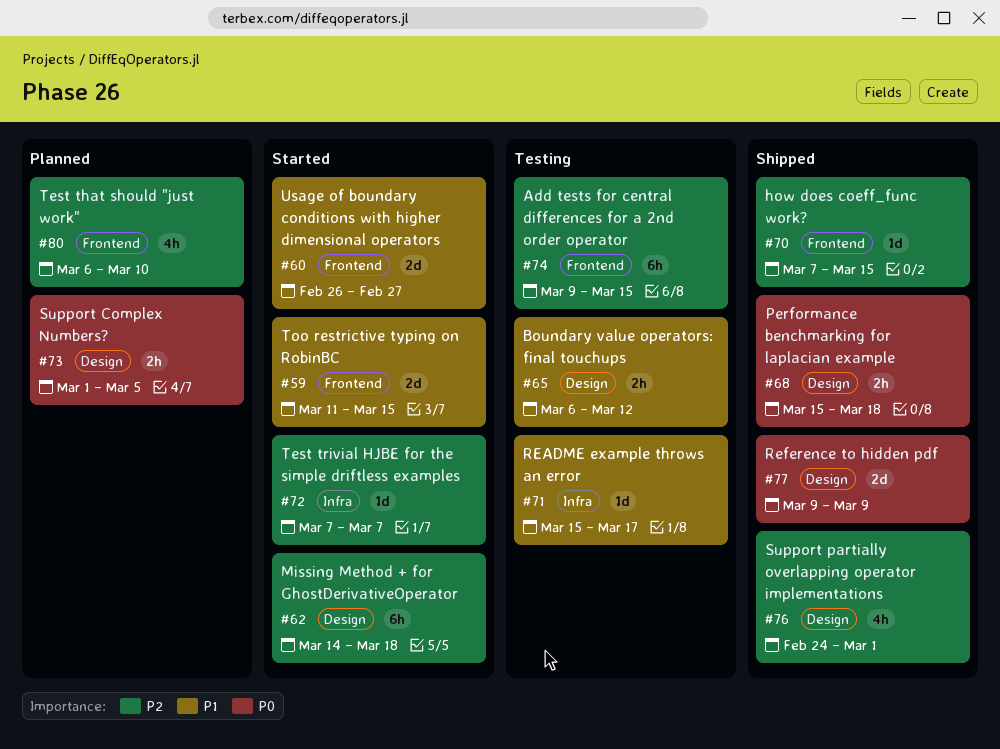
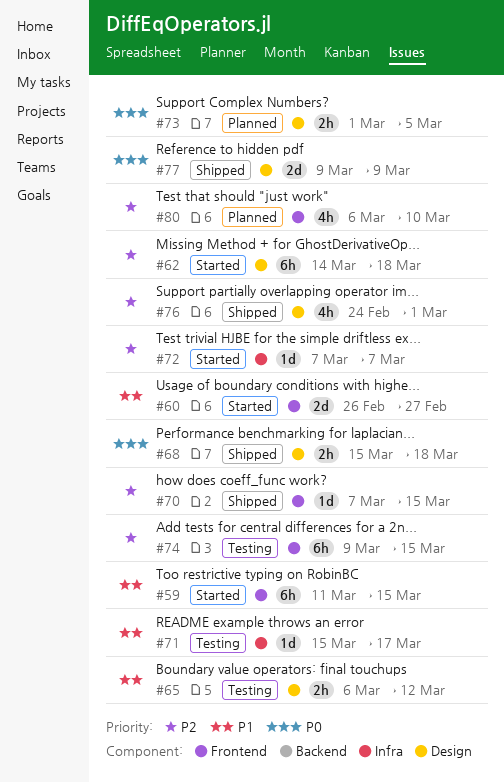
#59, estimate: 2d -> 6h

